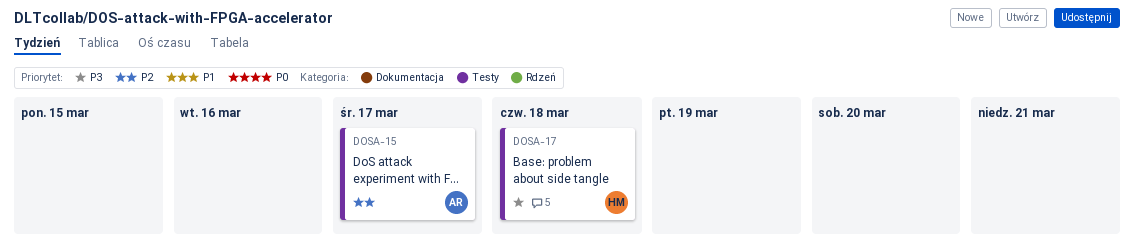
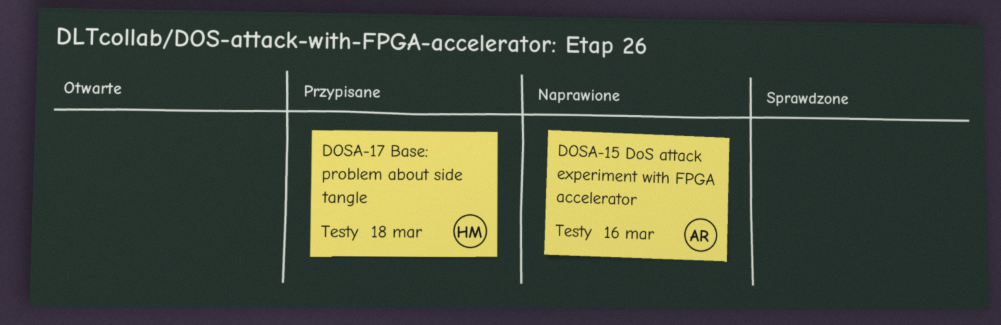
DOSA-15, due: Mar 17 -> Mar 16

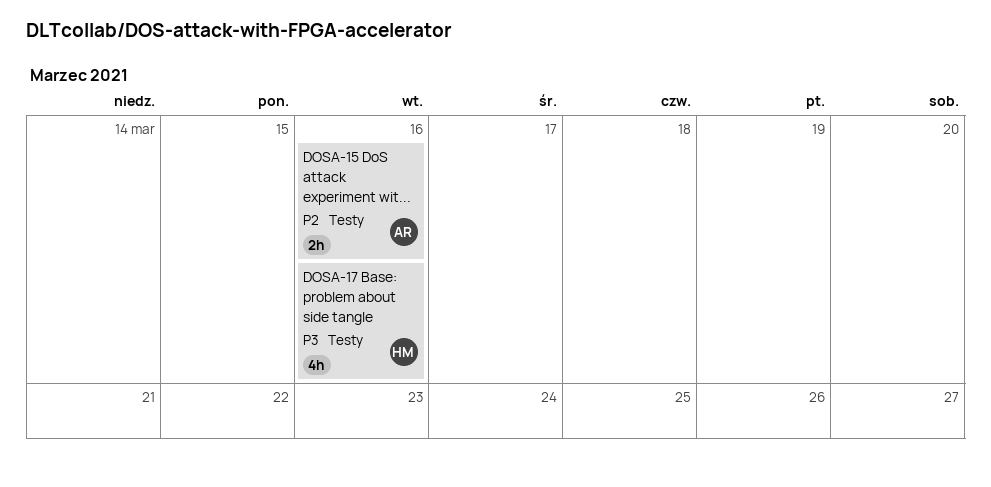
DOSA-17, due: Mar 18 -> Mar 16

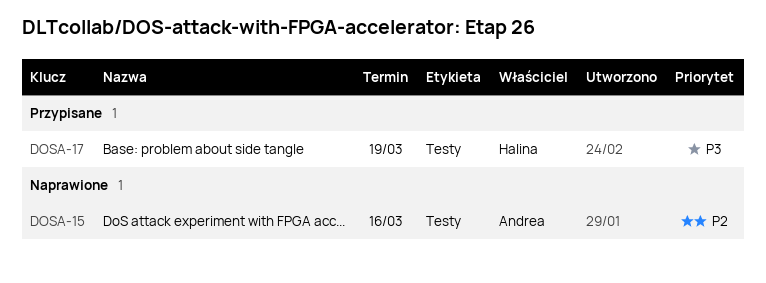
DOSA-17, due: Mar 16 -> Mar 19

